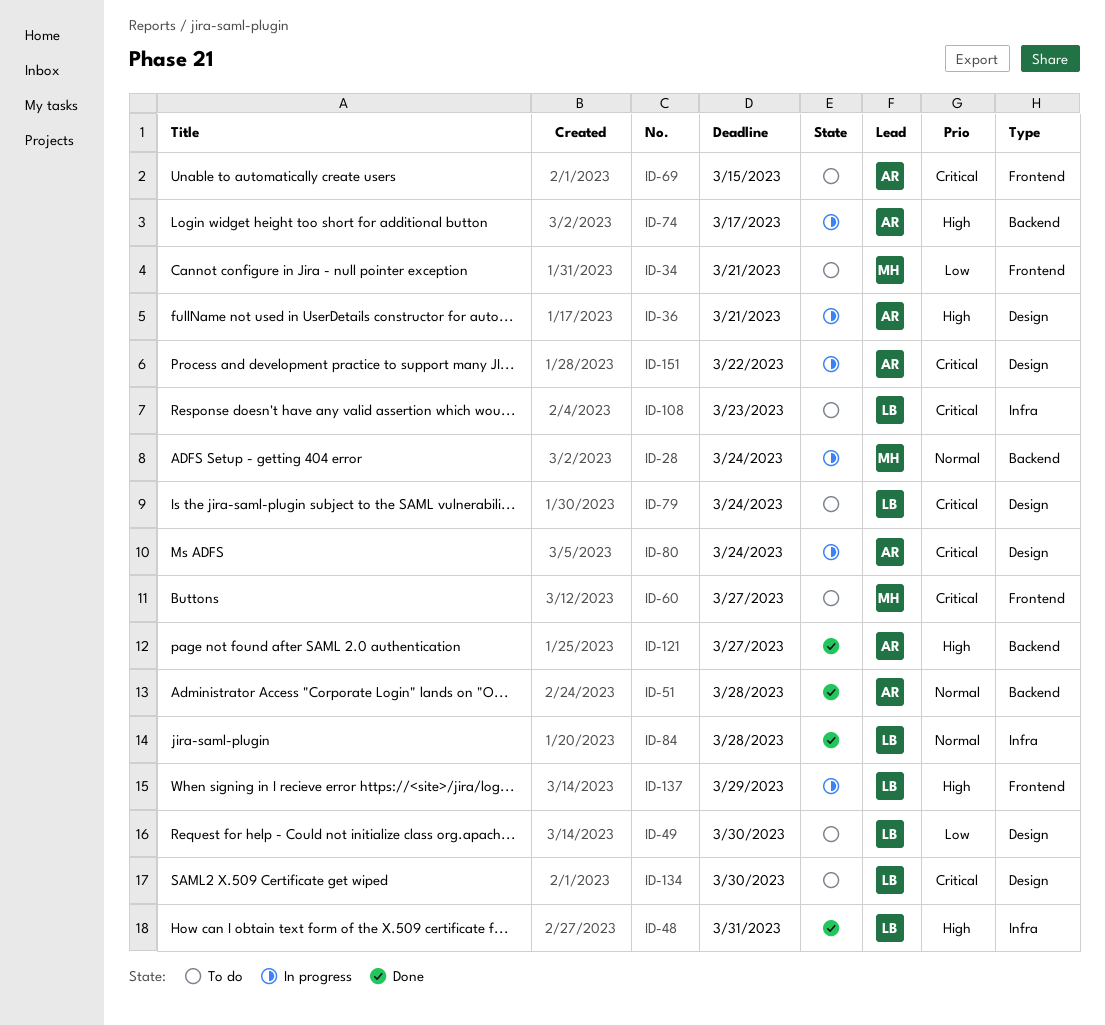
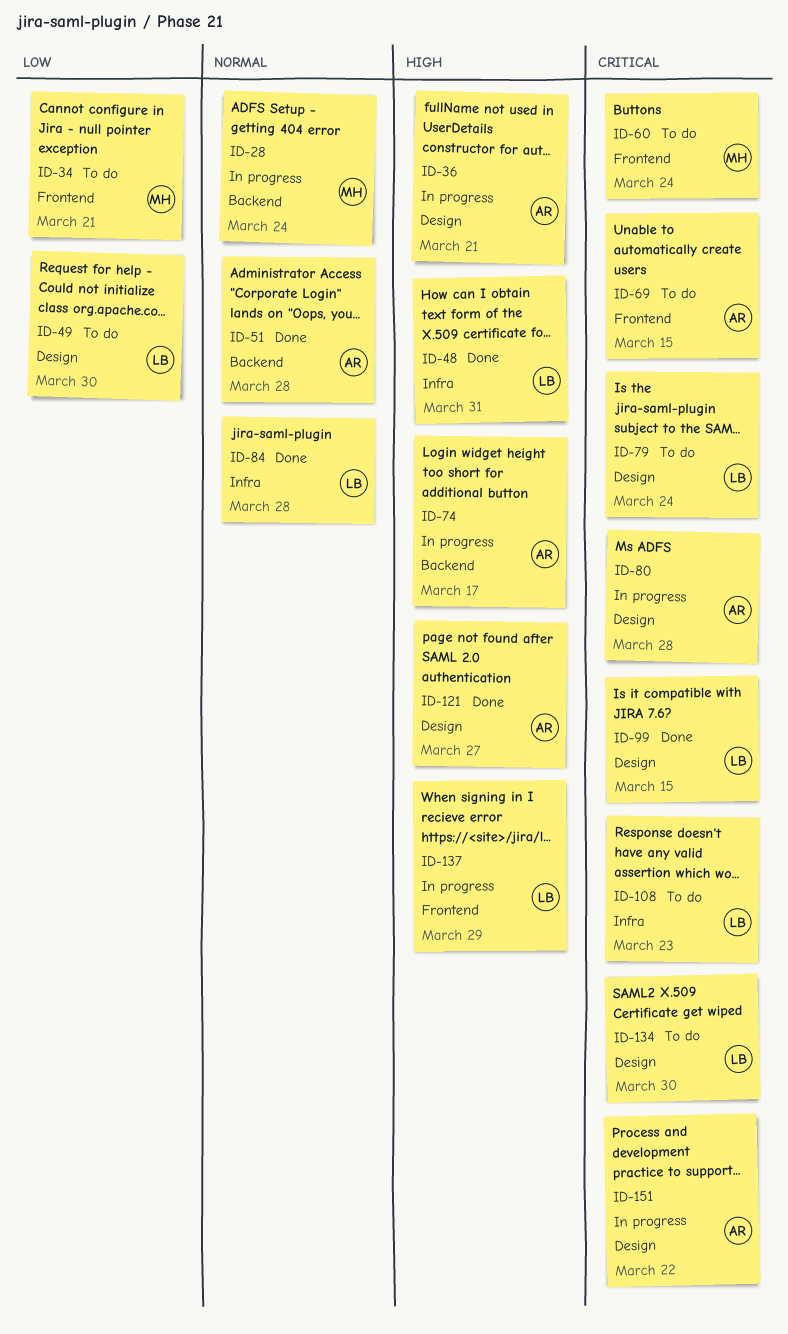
ID-60, due: Mar 27 -> Mar 24
ID-80, due: Mar 24 -> Mar 28
ID-99: none -> present
ID-121, label: Backend -> Design

